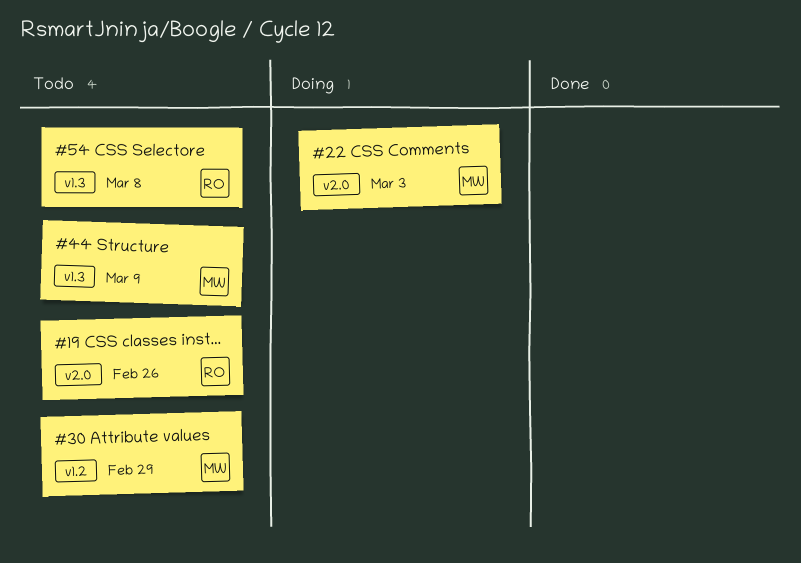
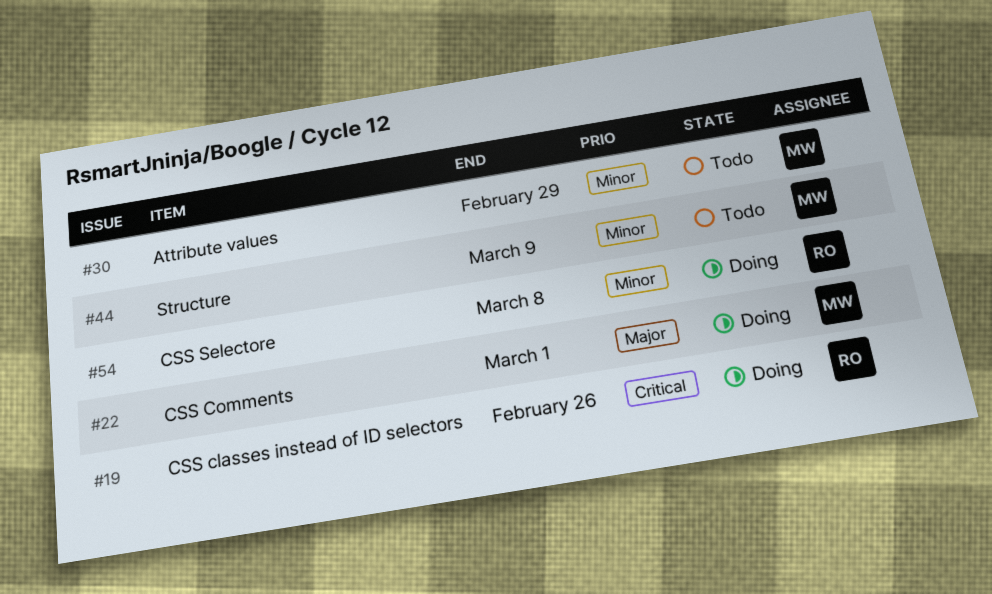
#19, status: Todo -> Doing
#22, due: Mar 3 -> Mar 1
#54, status: Todo -> Doing

